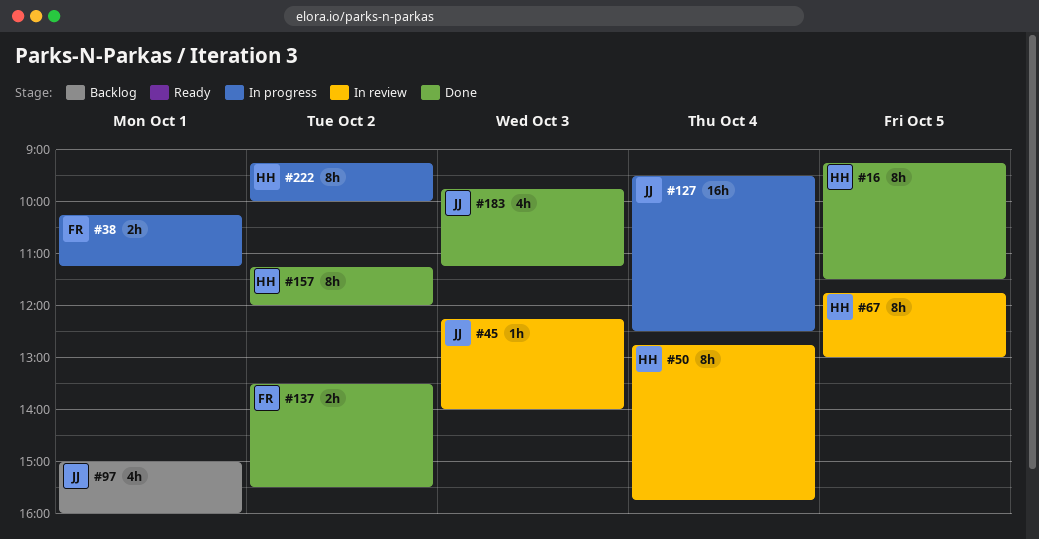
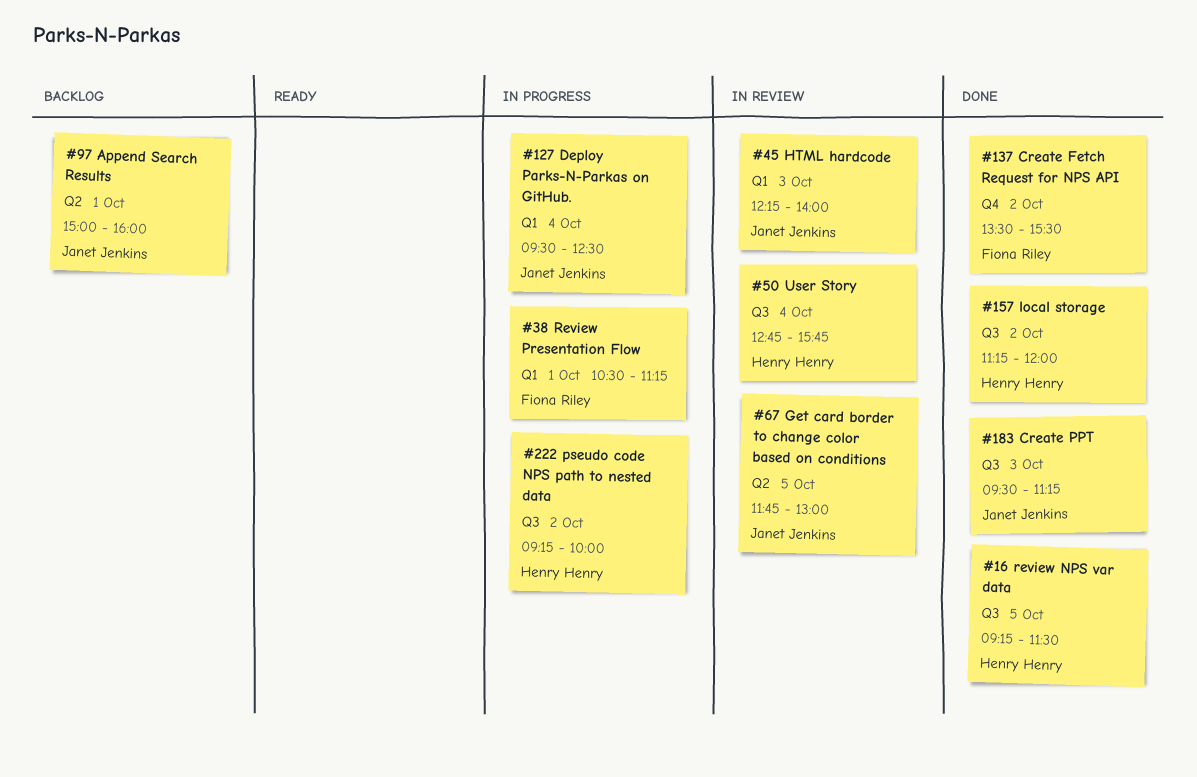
#38, begins: 10:15 -> 10:30
#67, owner: Henry Henry -> Janet Jenkins
#183, begins: 09:45 -> 09:30

